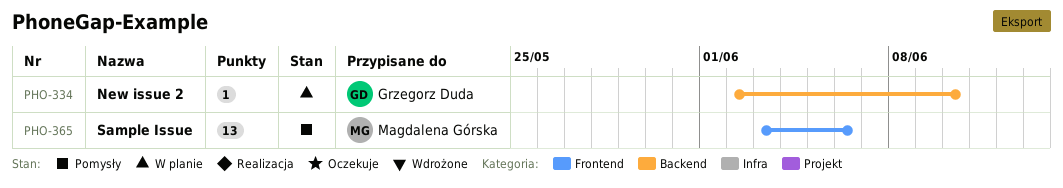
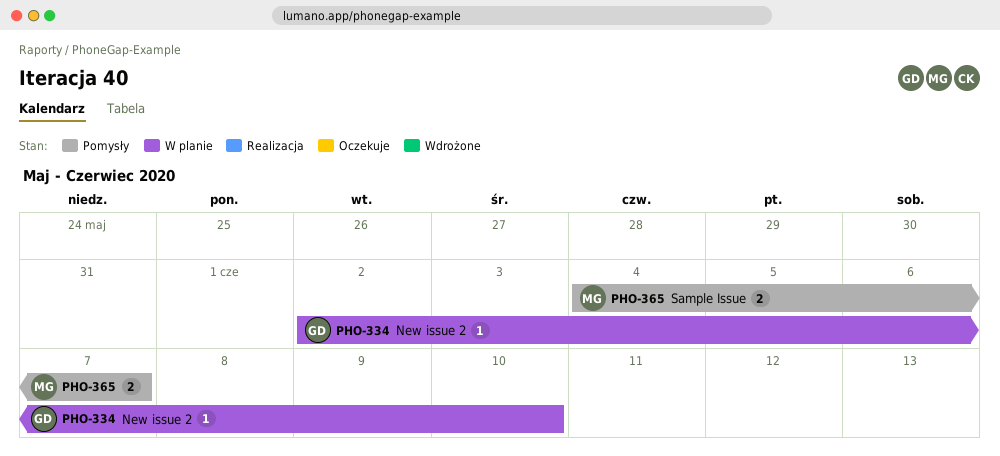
PHO-365, estimate: 13 -> 2
PHO-365, start: Jun 3 -> Jun 4
PHO-365, due: Jun 6 -> Jun 7

